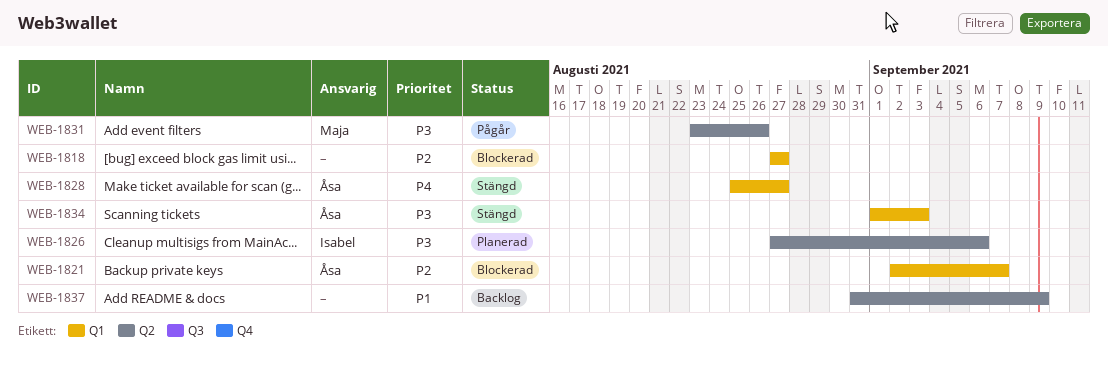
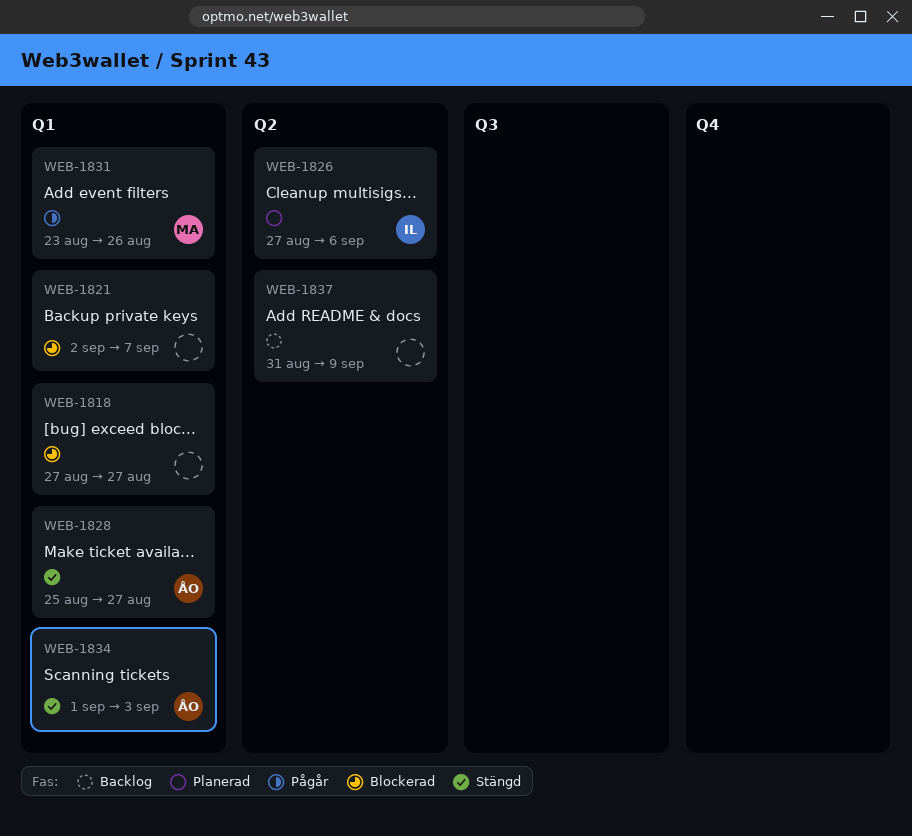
WEB-1821, owner: Åsa -> none
WEB-1831, label: Q2 -> Q1

